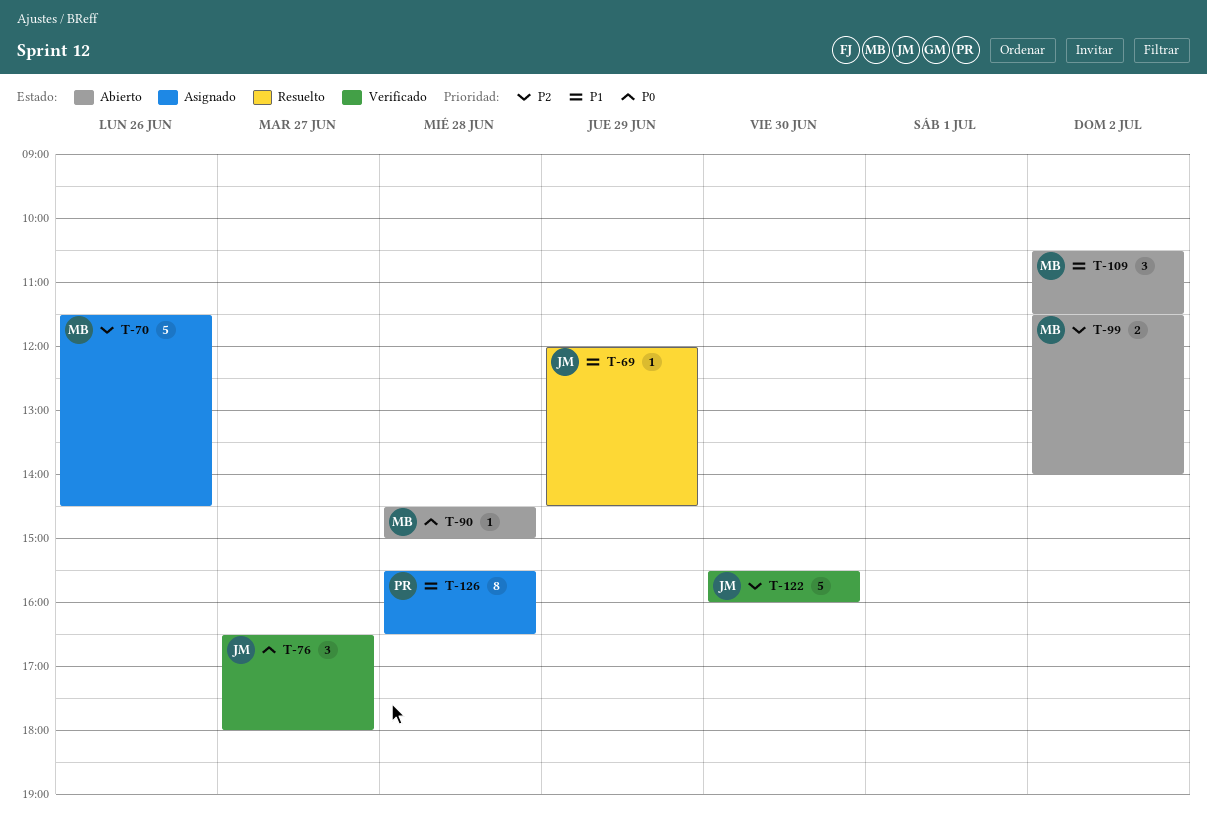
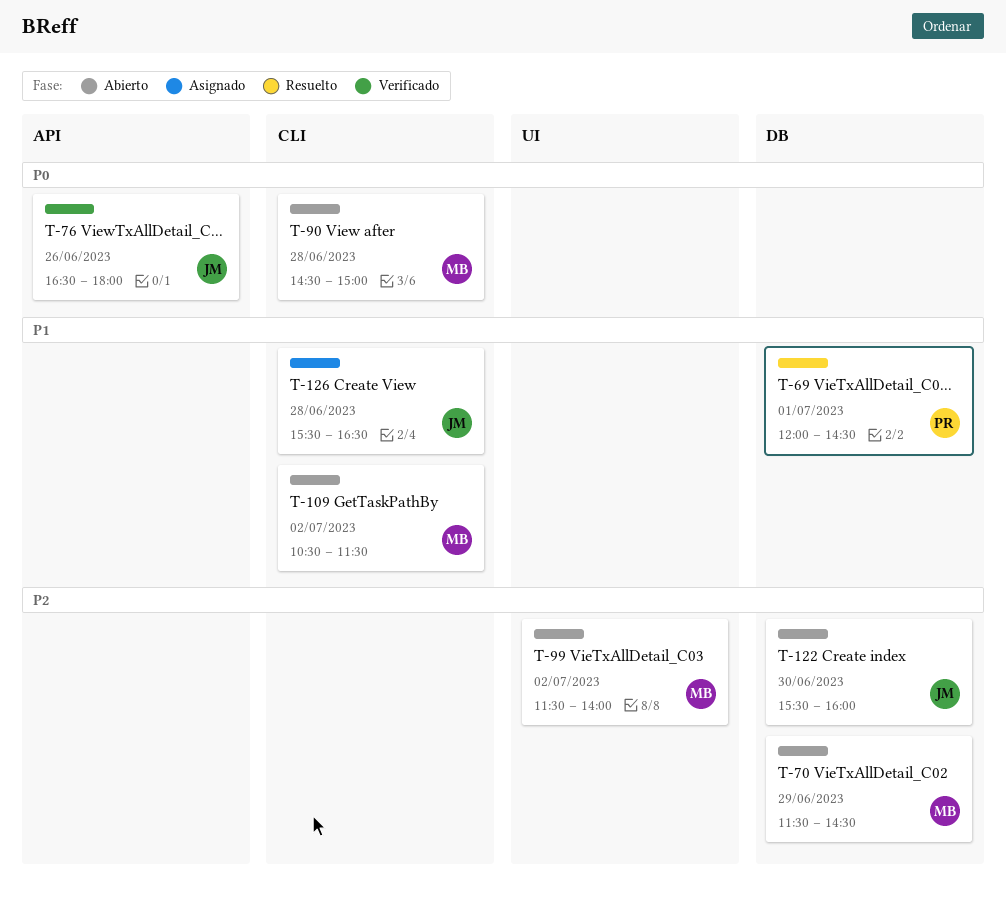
T-69, owner: JM -> PR
T-69, day: Jun 29 -> Jul 1
T-70, status: Asignado -> Abierto
T-70, day: Jun 26 -> Jun 29
T-76, day: Jun 27 -> Jun 26
T-122, status: Verificado -> Abierto
T-126, owner: PR -> JM

